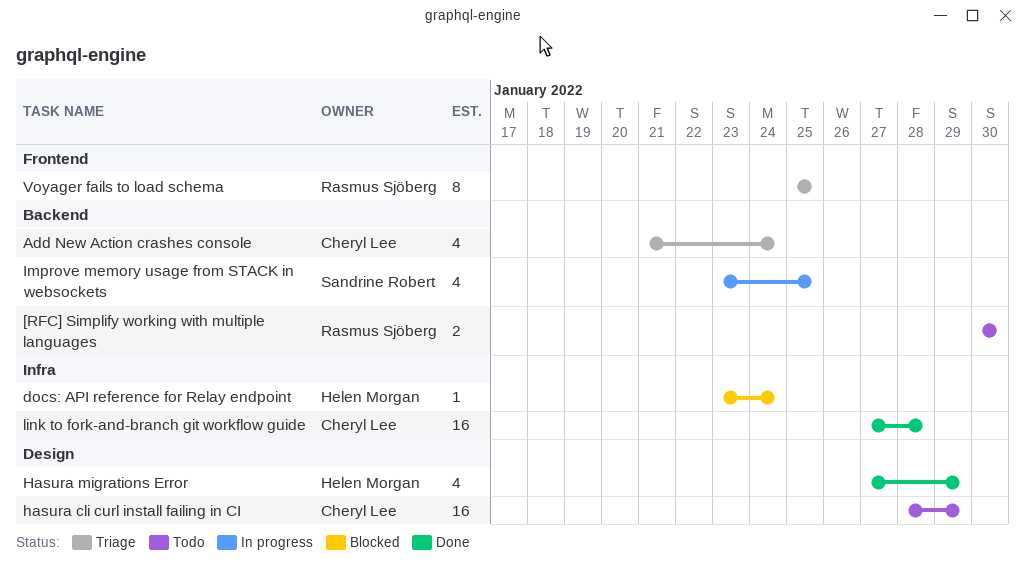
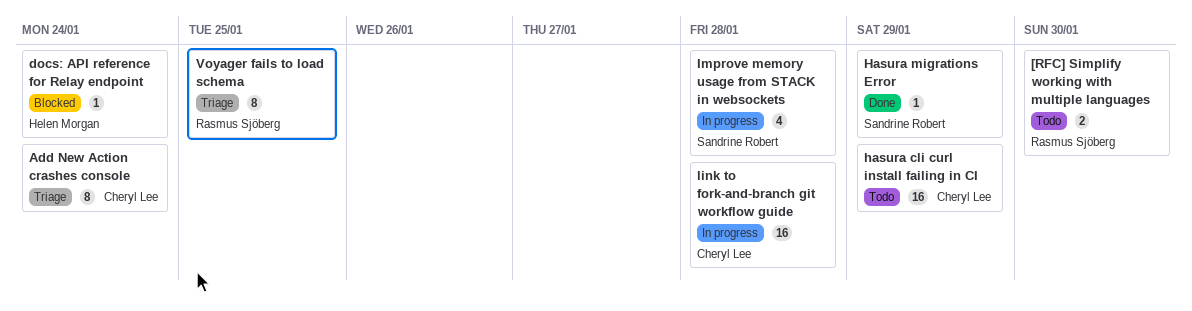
Add New Action crashes console, estimate: 4 -> 8
Hasura migrations Error, owner: Helen Morgan -> Sandrine Robert
Hasura migrations Error, estimate: 4 -> 1
Improve memory usage from STACK in websockets, due: Jan 25 -> Jan 28
link to fork-and-branch git workflow guide, status: Done -> In progress

